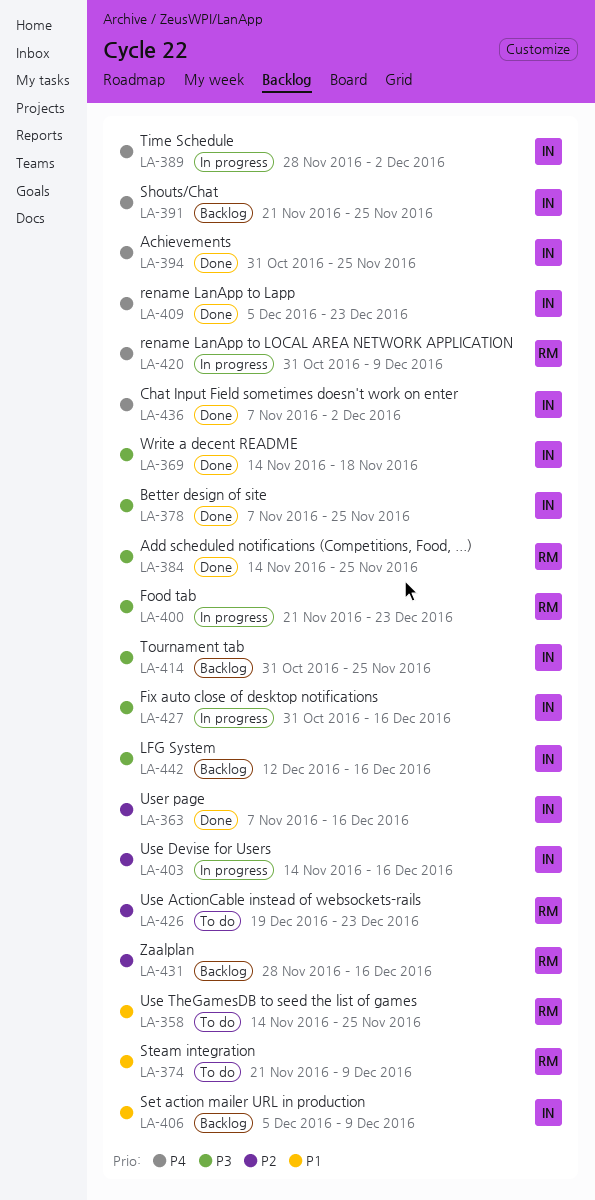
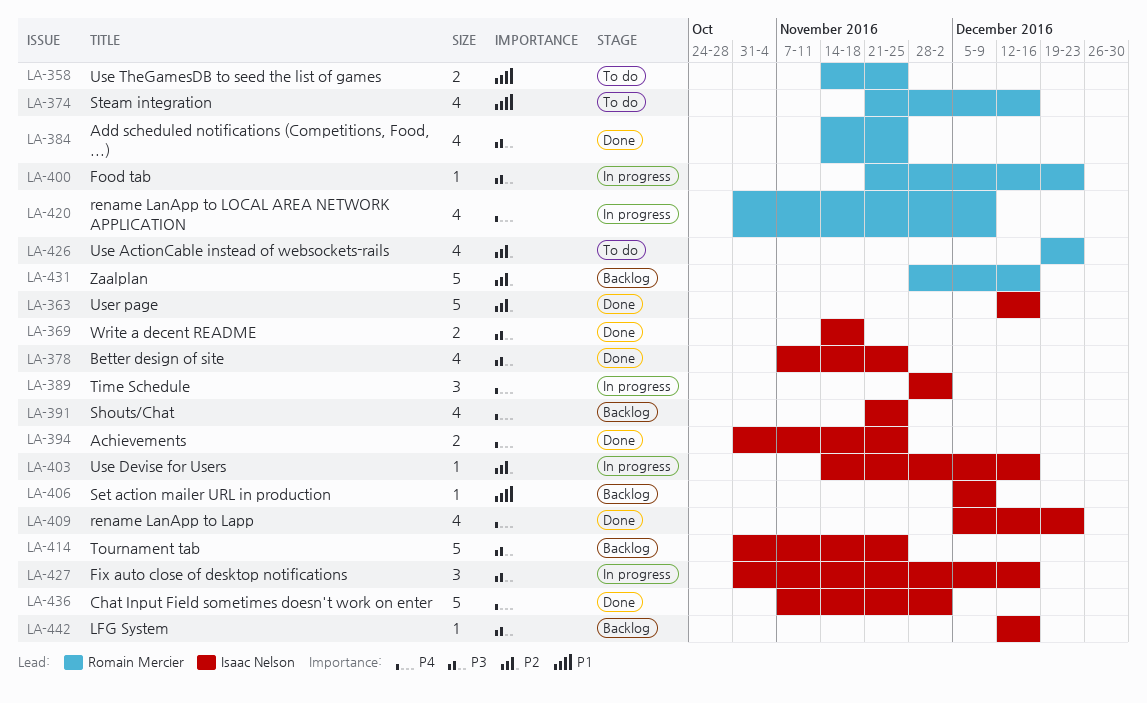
LA-363, start: Nov 7 -> Dec 12
LA-374, due: Dec 9 -> Dec 16

